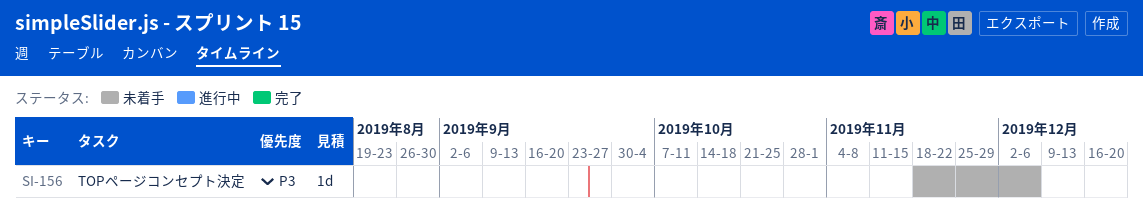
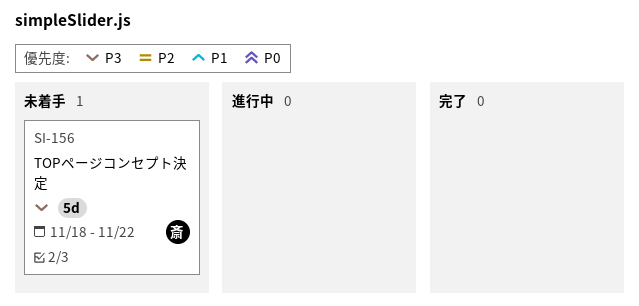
SI-156, estimate: 1d -> 5d
SI-156, due: Dec 6 -> Nov 22

